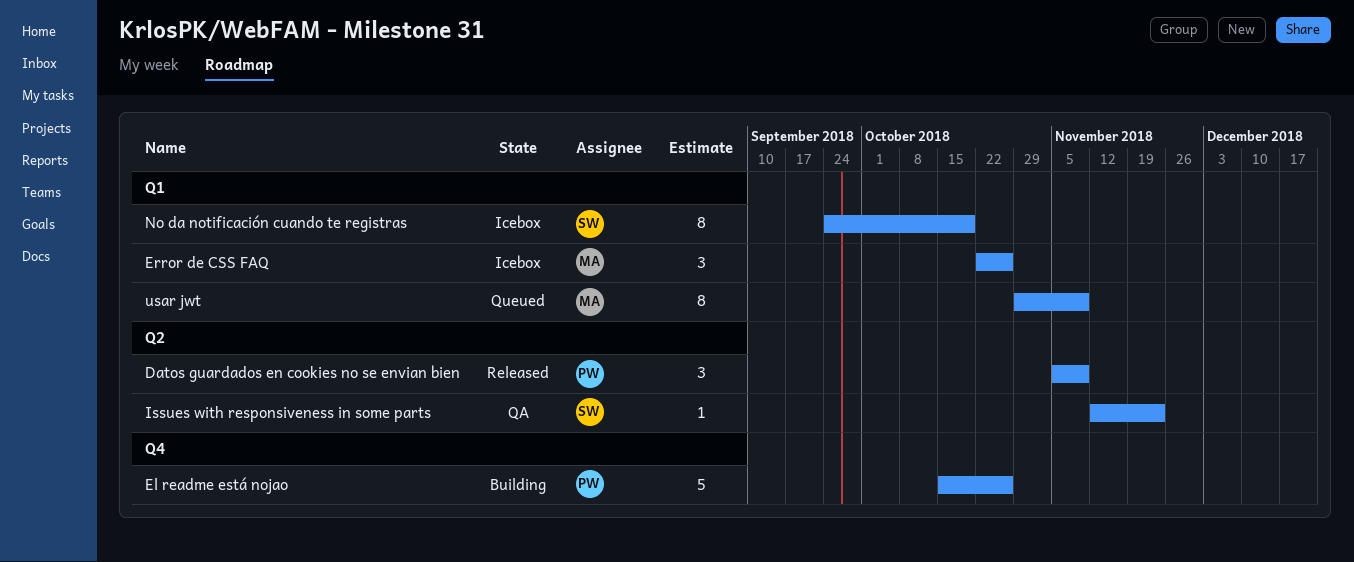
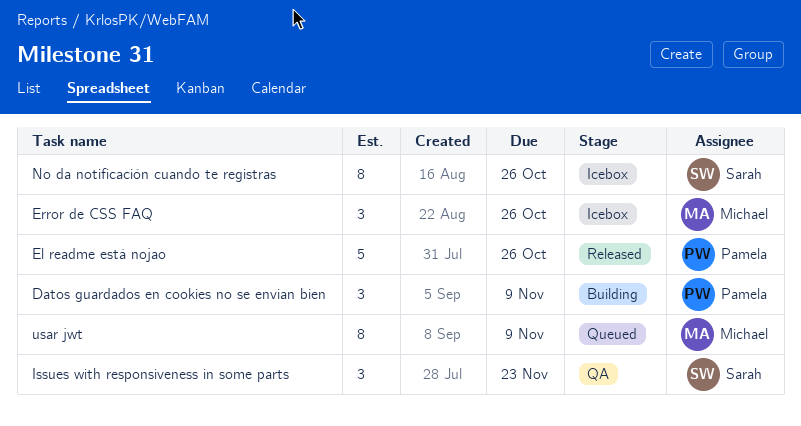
Datos guardados en cookies no se envian bien, status: Released -> Building
El readme está nojao, status: Building -> Released
Issues with responsiveness in some parts, estimate: 1 -> 3
No da notificación cuando te registras, due: Oct 19 -> Oct 26

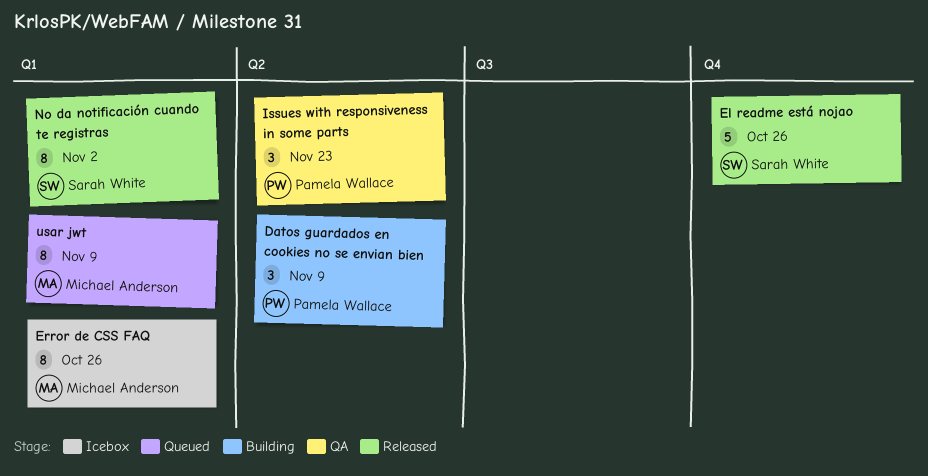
El readme está nojao, owner: Pamela Wallace -> Sarah White
Error de CSS FAQ, estimate: 3 -> 8
Issues with responsiveness in some parts, owner: Sarah White -> Pamela Wallace
No da notificación cuando te registras, status: Icebox -> Released
No da notificación cuando te registras, due: Oct 26 -> Nov 2

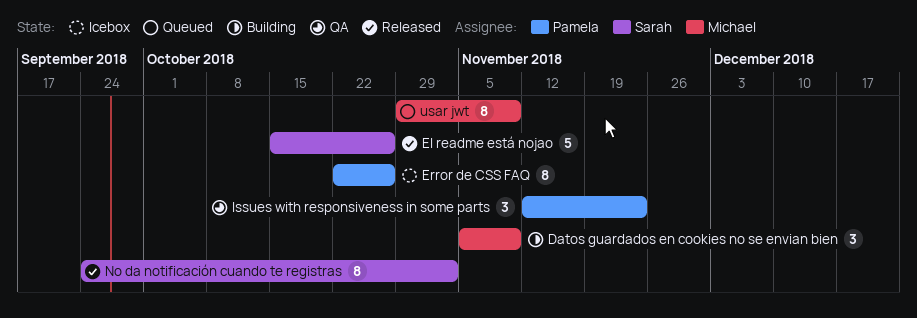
Datos guardados en cookies no se envian bien, owner: Pamela Wallace -> Michael Anderson
Error de CSS FAQ, owner: Michael Anderson -> Pamela Wallace

